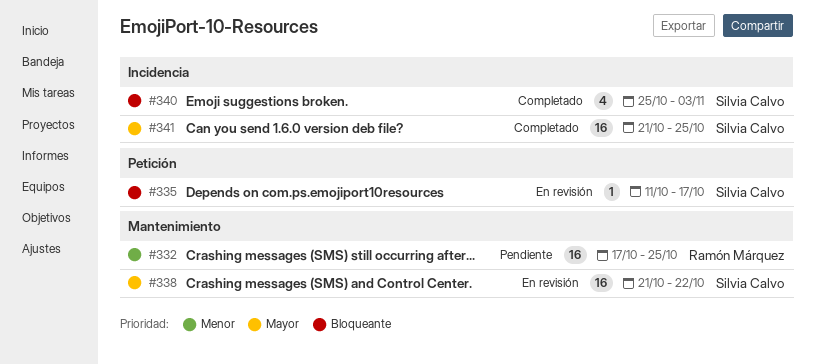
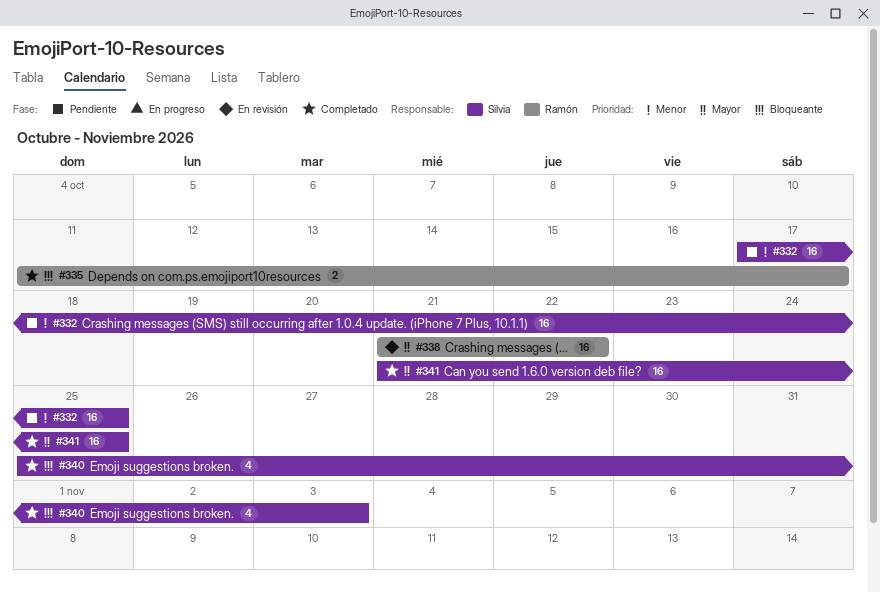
#332, owner: Ramón Márquez -> Silvia Calvo
#335, status: En revisión -> Completado
#335, owner: Silvia Calvo -> Ramón Márquez
#335, estimate: 1 -> 2
#338, owner: Silvia Calvo -> Ramón Márquez

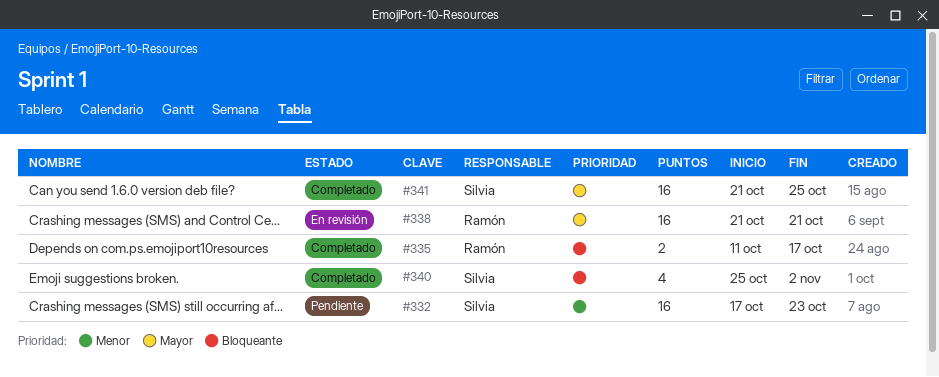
#332, due: Oct 25 -> Oct 23
#338, due: Oct 22 -> Oct 21
#340, due: Nov 3 -> Nov 2

